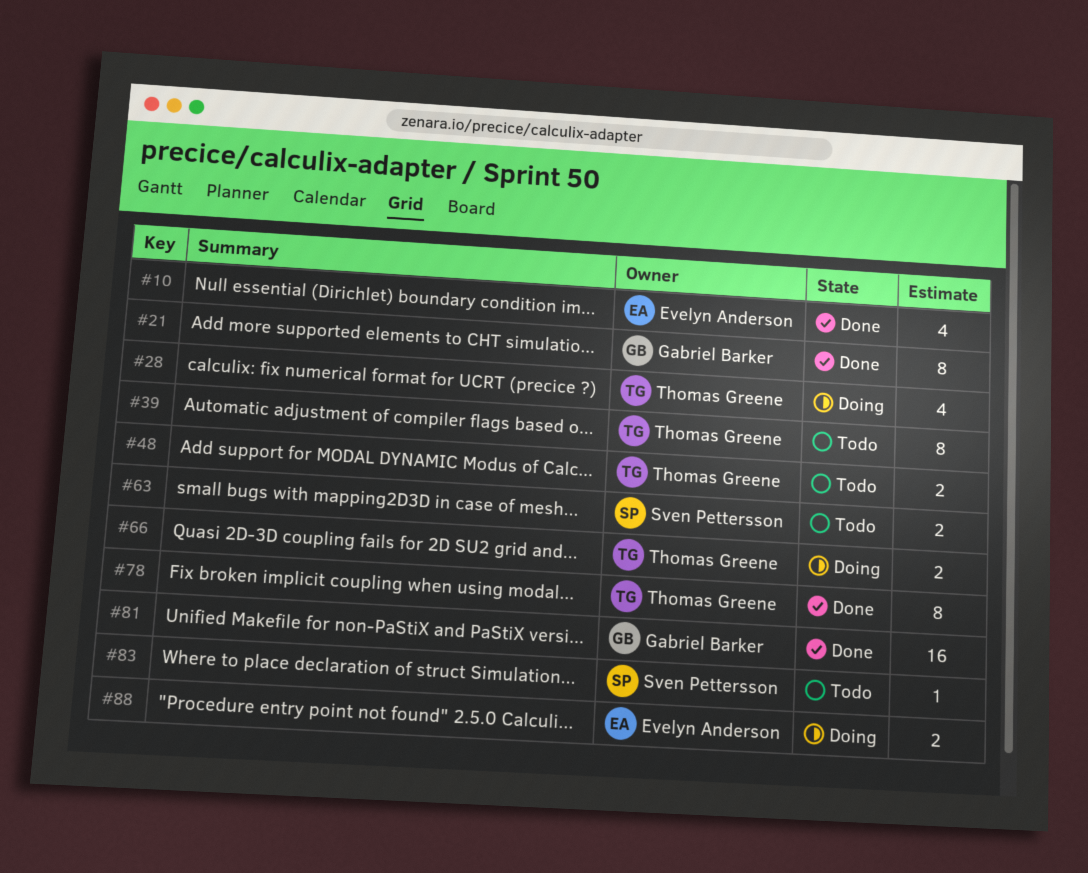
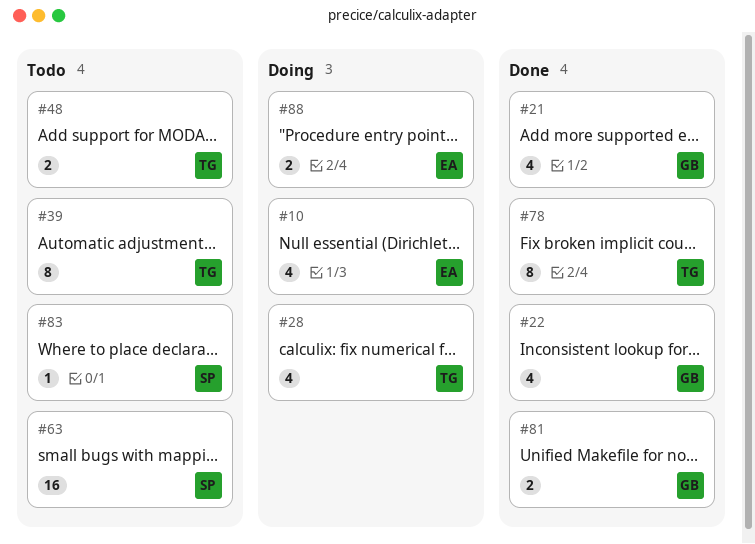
#10, status: Done -> Doing
#21, estimate: 8 -> 4
#22: none -> present
#63, estimate: 2 -> 16
#66: present -> none
#81, estimate: 16 -> 2

